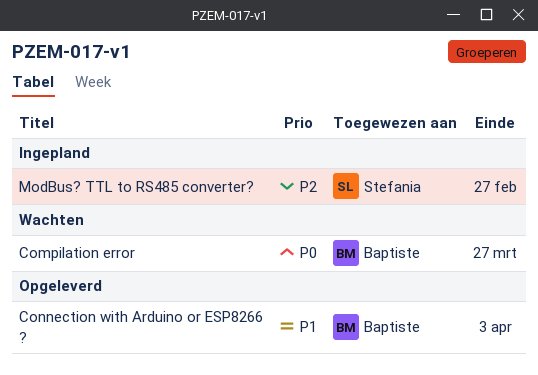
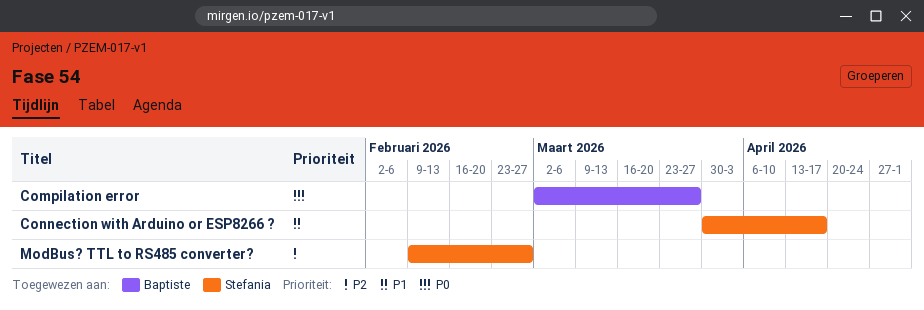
Connection with Arduino or ESP8266 ?, owner: Baptiste -> Stefania
Connection with Arduino or ESP8266 ?, due: Apr 3 -> Apr 17

